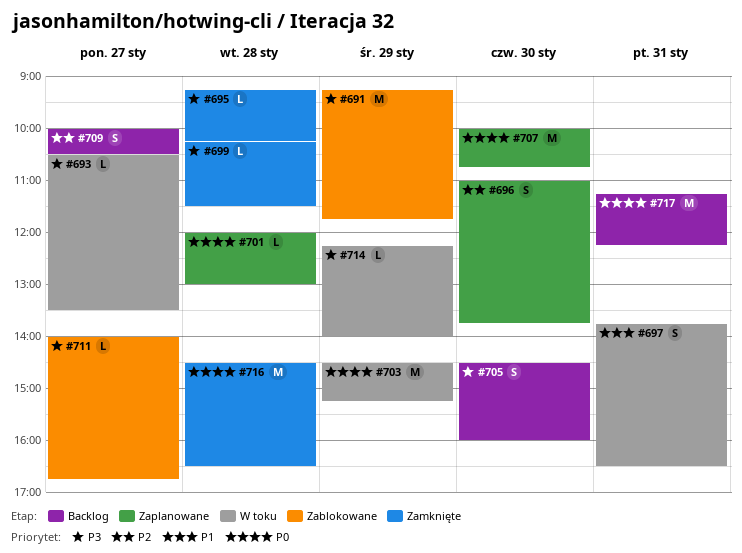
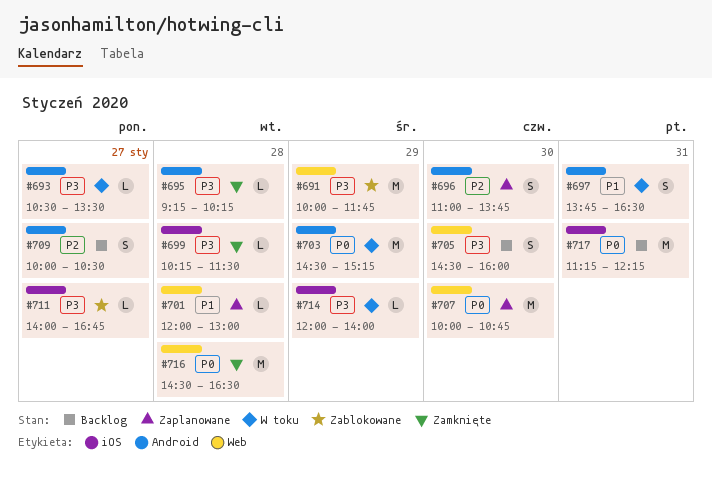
#691, begins: 09:15 -> 10:00
#701, priority: P0 -> P1
#714, begins: 12:15 -> 12:00

